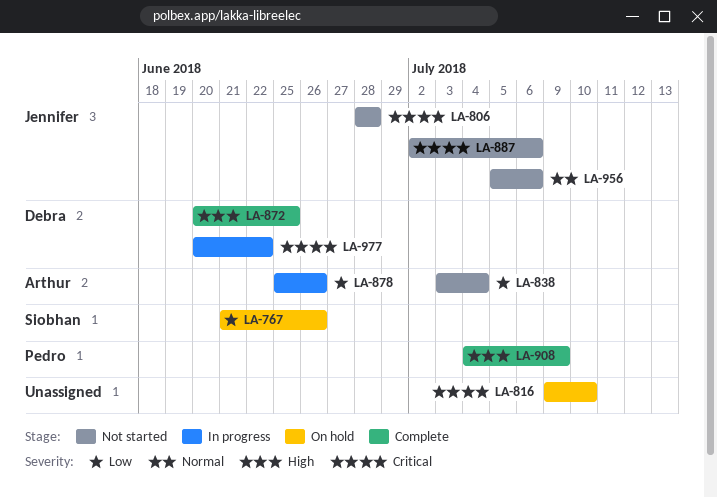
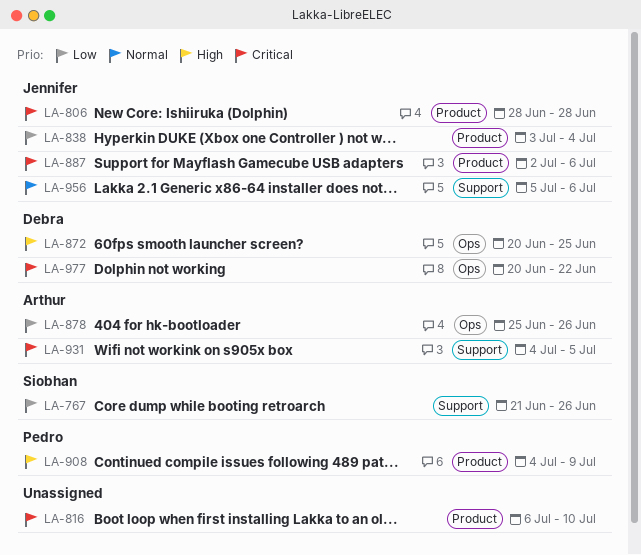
LA-816, start: Jul 9 -> Jul 6
LA-838, owner: Arthur -> Jennifer
LA-931: none -> present

